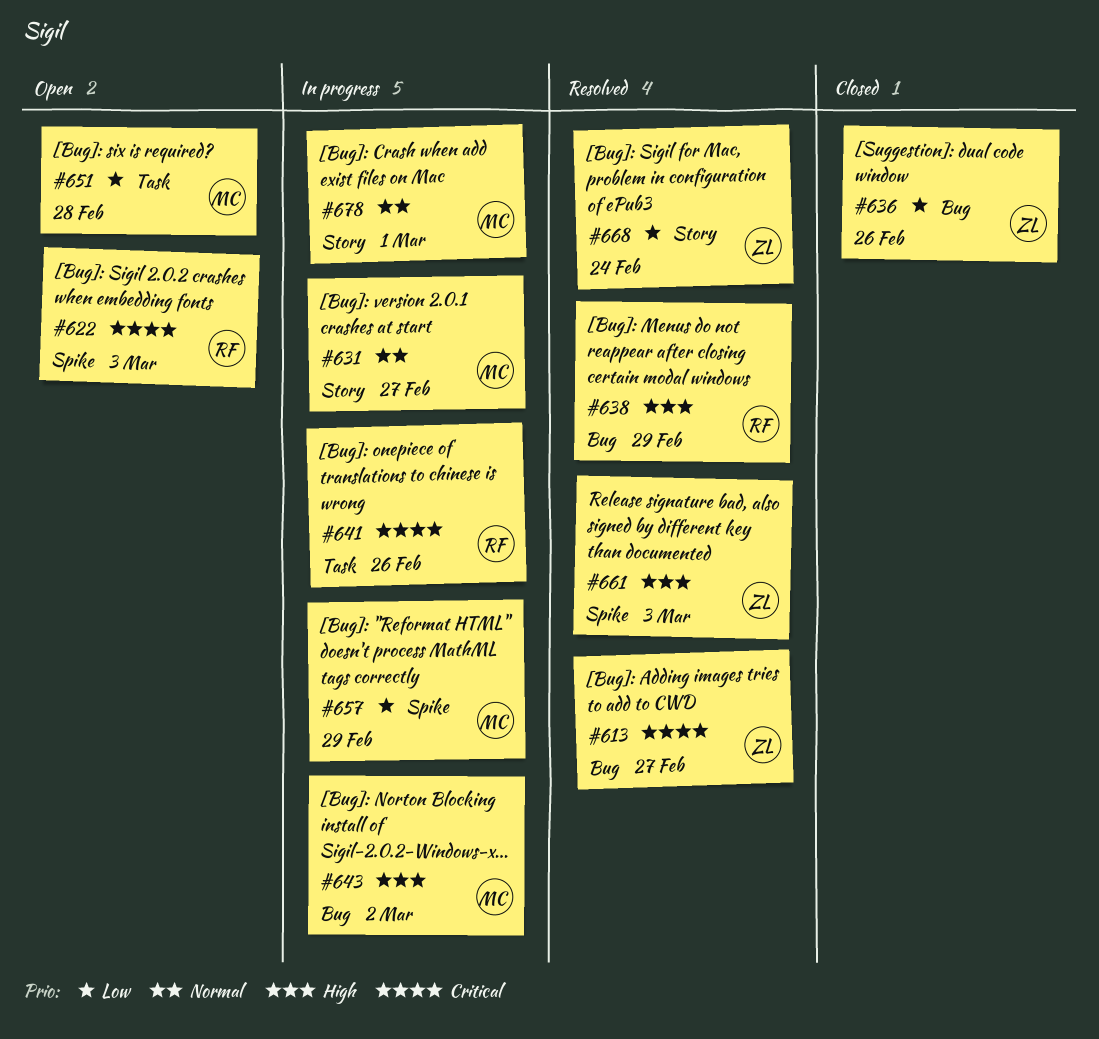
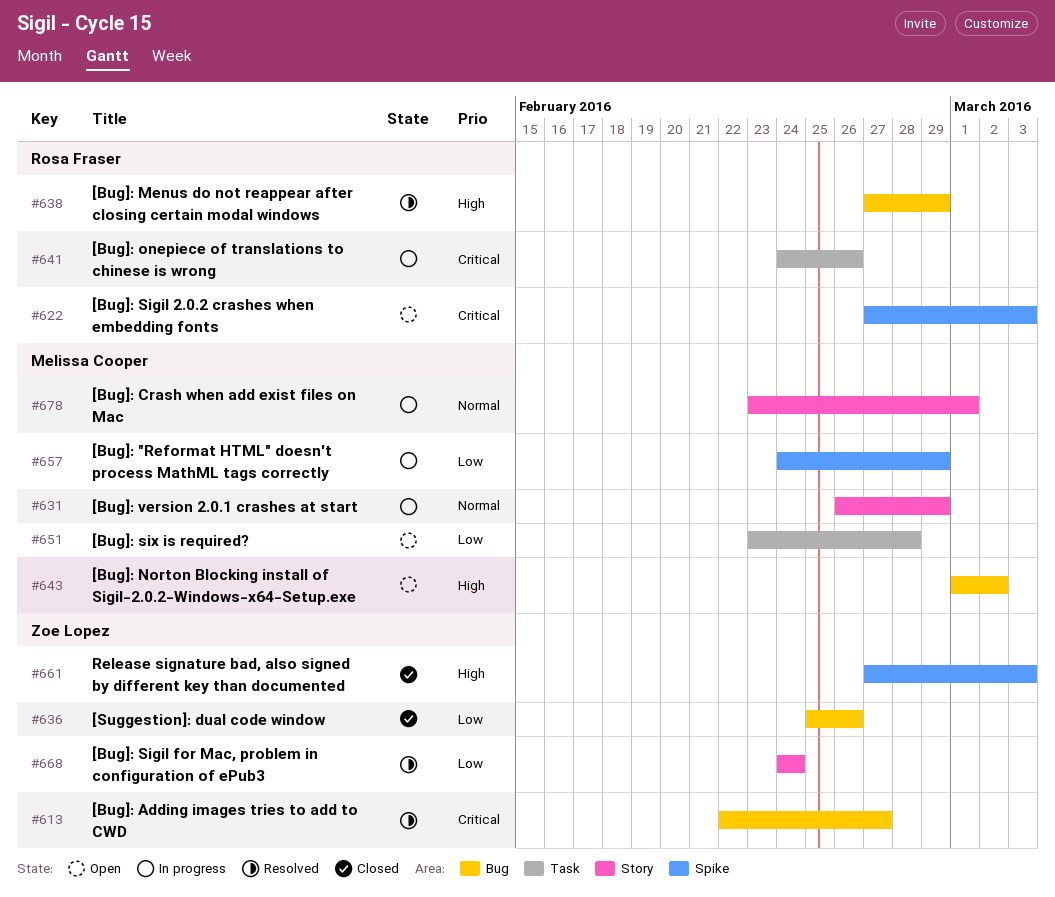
#631, due: Feb 27 -> Feb 29
#643, status: In progress -> Open
#661, status: Resolved -> Closed

